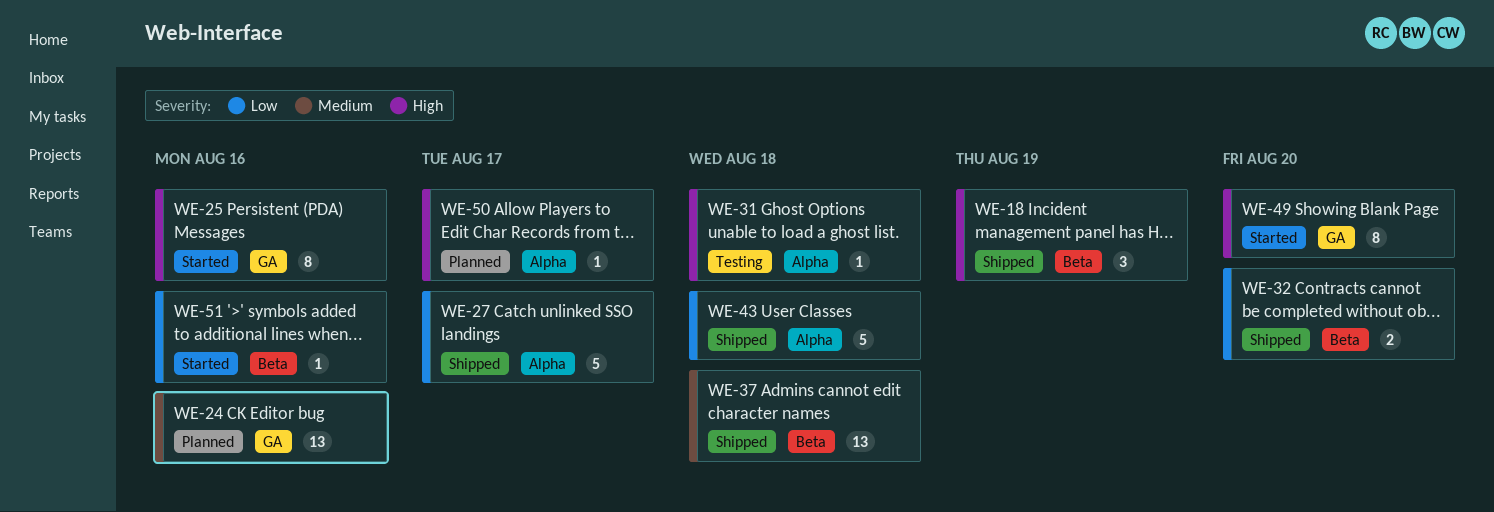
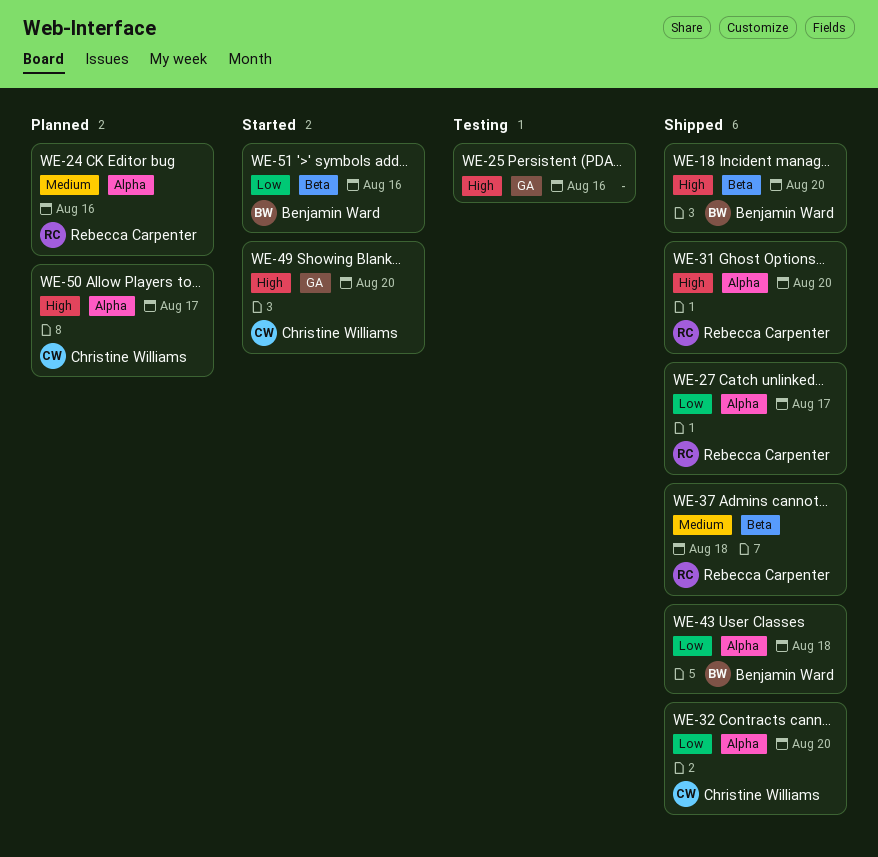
WE-18, due: Aug 19 -> Aug 20
WE-24, label: GA -> Alpha
WE-25, status: Started -> Testing
WE-31, status: Testing -> Shipped
WE-31, due: Aug 18 -> Aug 20
WE-32, label: Beta -> Alpha

